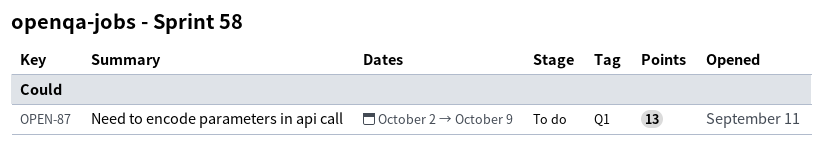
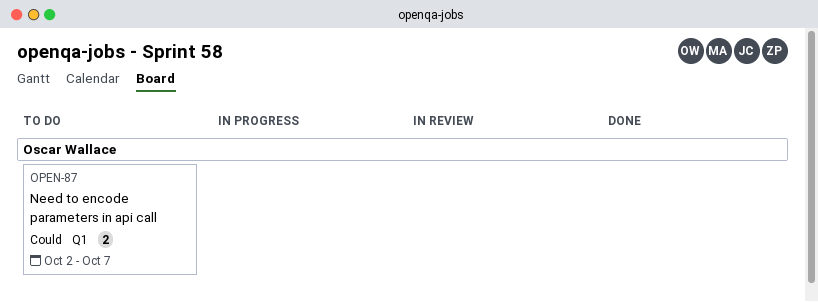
OPEN-87, estimate: 13 -> 2
OPEN-87, due: Oct 9 -> Oct 7

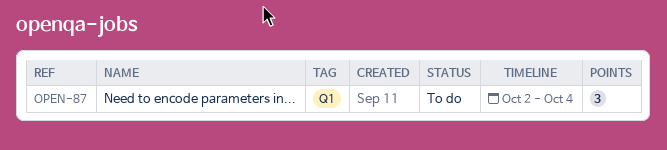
OPEN-87, estimate: 2 -> 3
OPEN-87, due: Oct 7 -> Oct 4

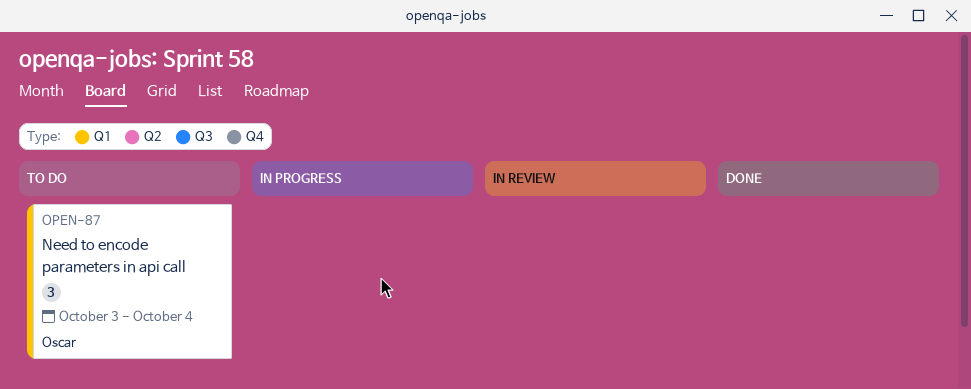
OPEN-87, start: Oct 2 -> Oct 3

